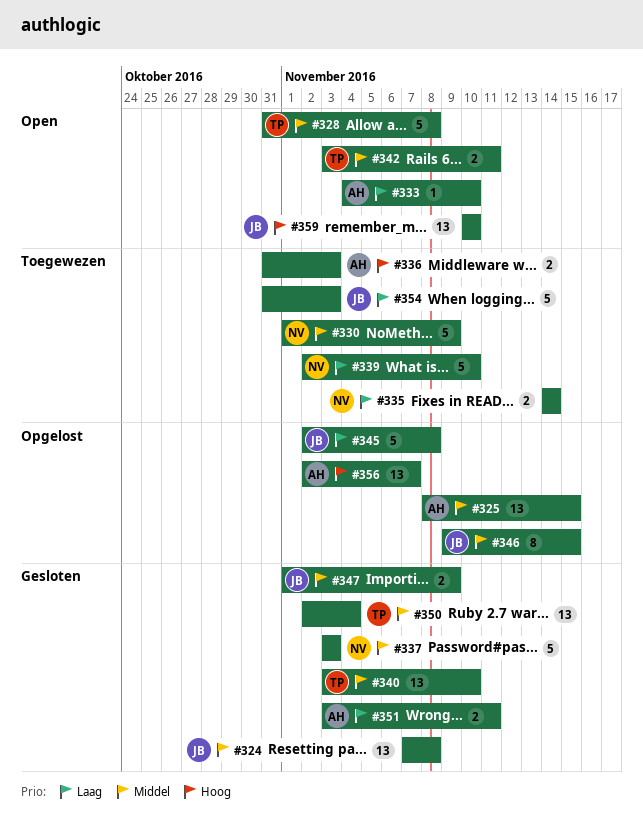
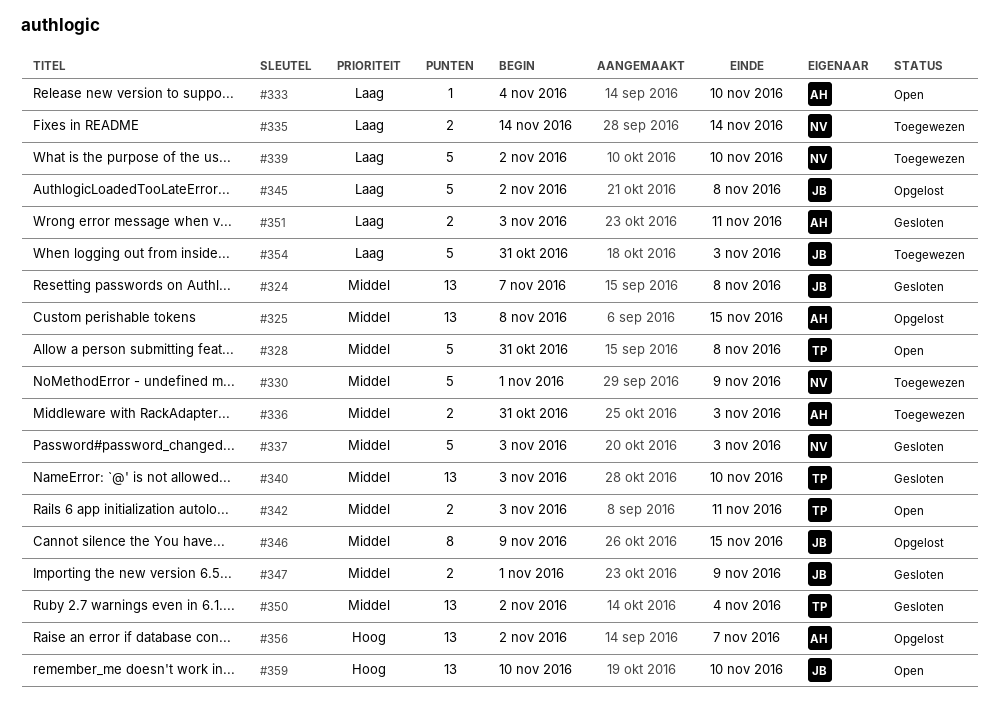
#336, priority: Hoog -> Middel

